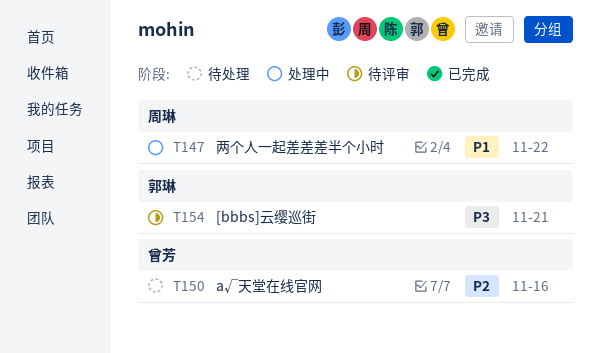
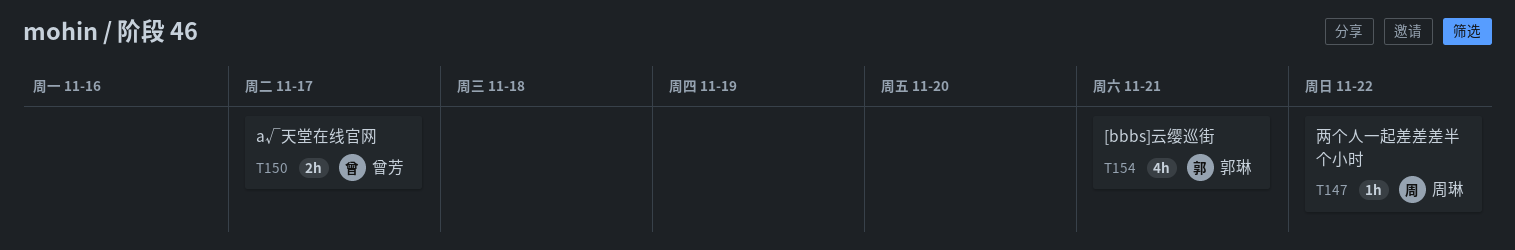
T150, due: Nov 16 -> Nov 17

